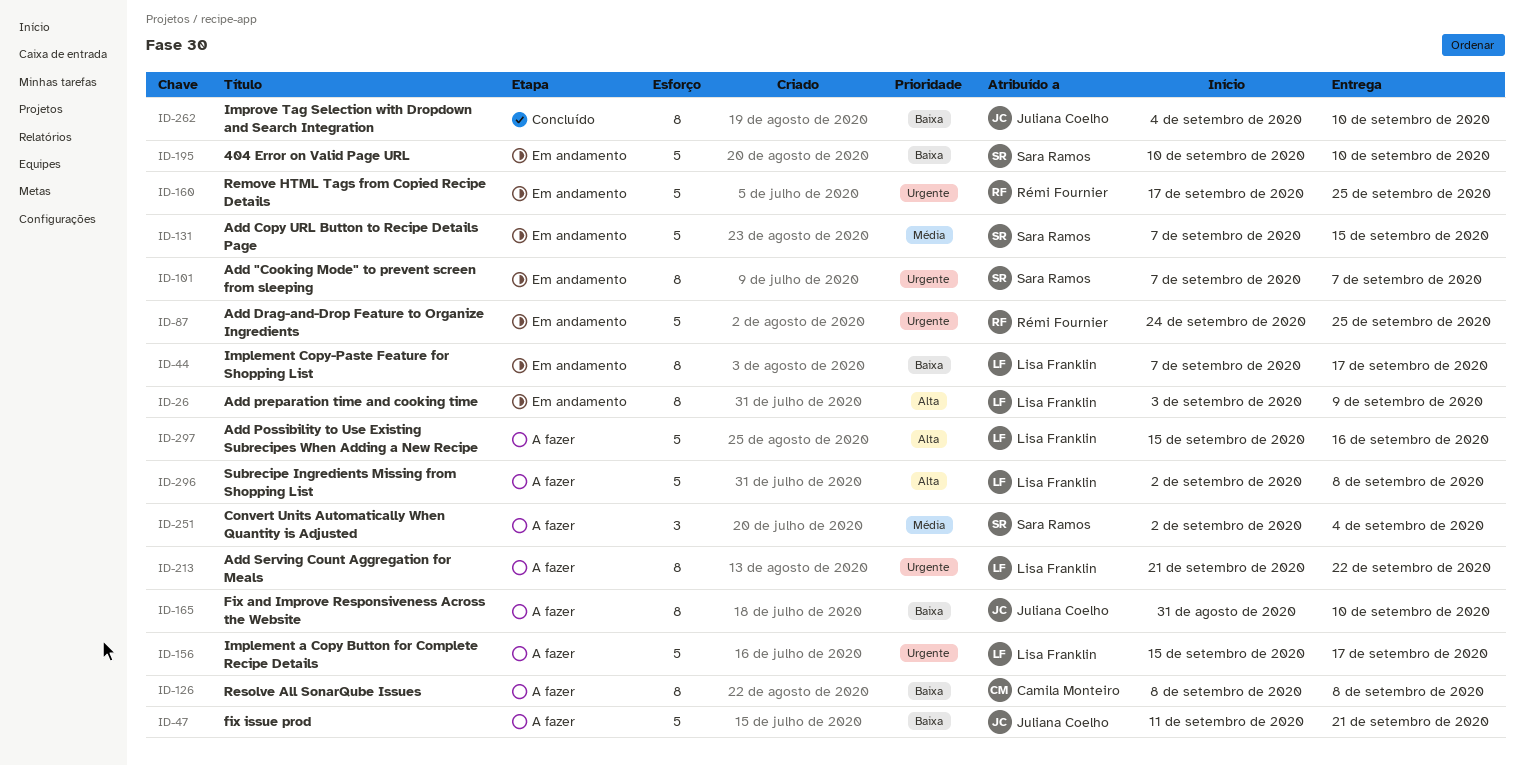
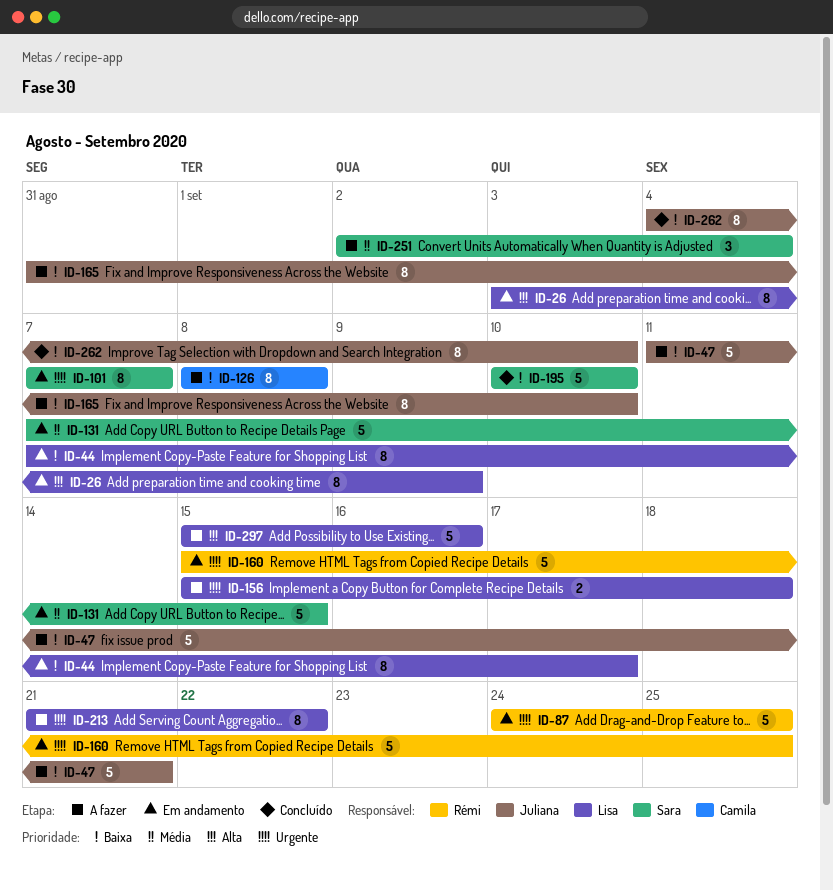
ID-156, estimate: 5 -> 2
ID-156, due: Sep 17 -> Sep 18
ID-160, start: Sep 17 -> Sep 15
ID-195, status: Em andamento -> Concluído
ID-296: present -> none

